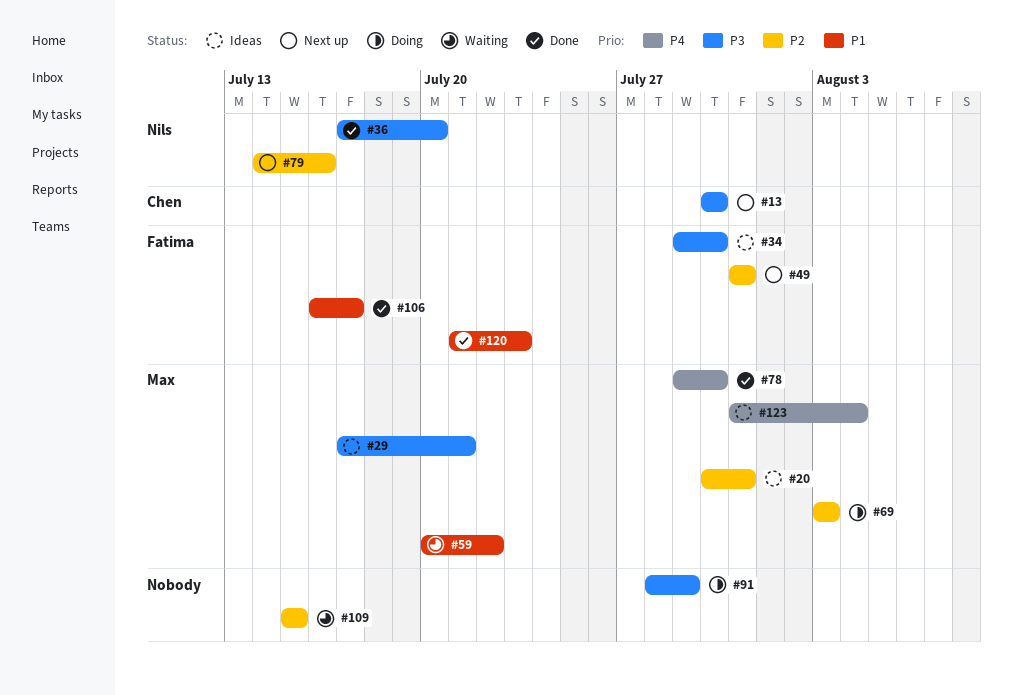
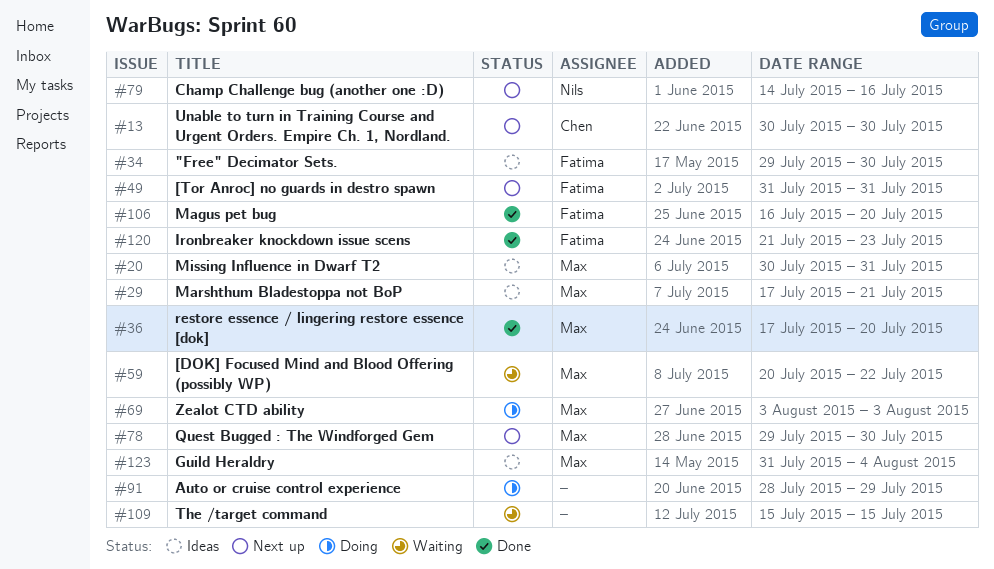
#36, owner: Nils -> Max
#78, status: Done -> Next up
#106, due: Jul 17 -> Jul 20

